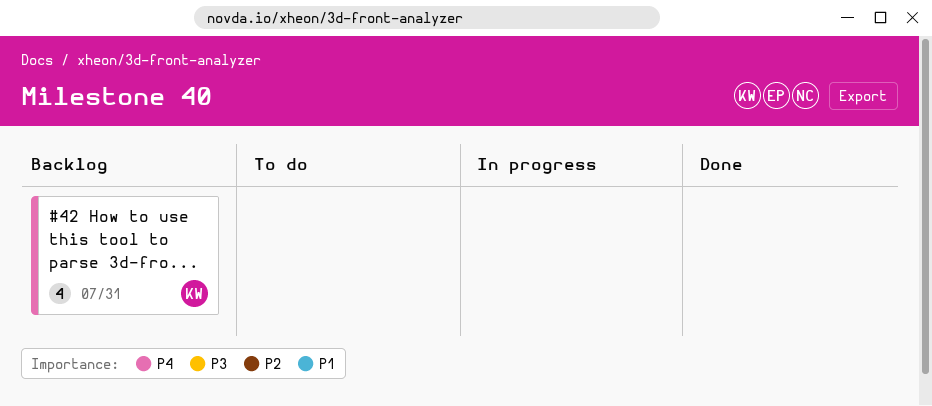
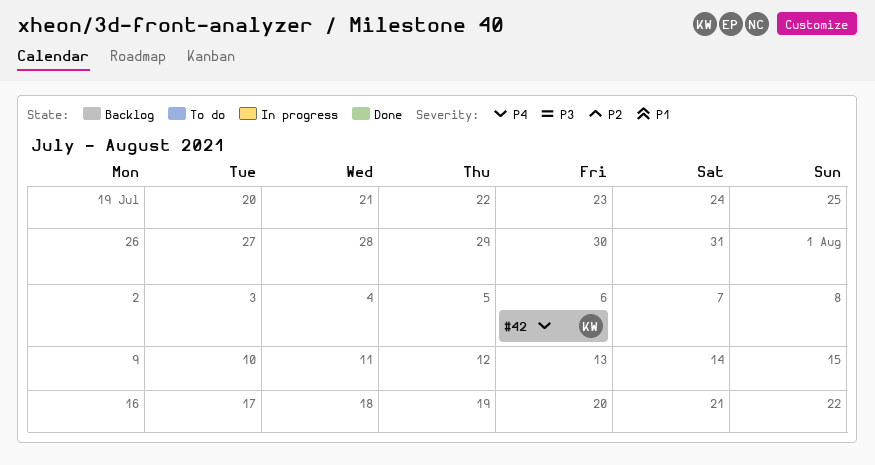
#42, due: Jul 31 -> Aug 6

